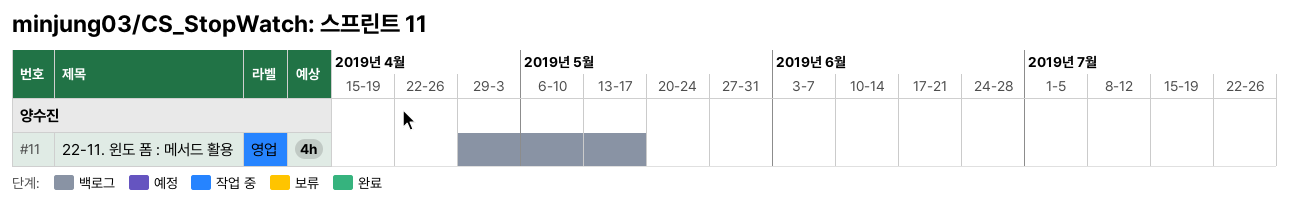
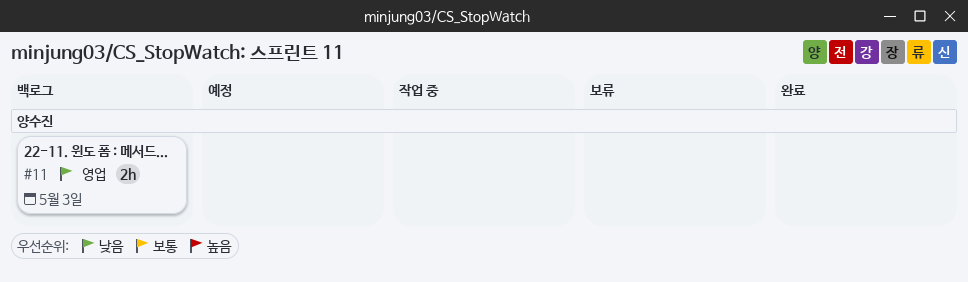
#11, estimate: 4h -> 2h
#11, due: May 17 -> May 3

